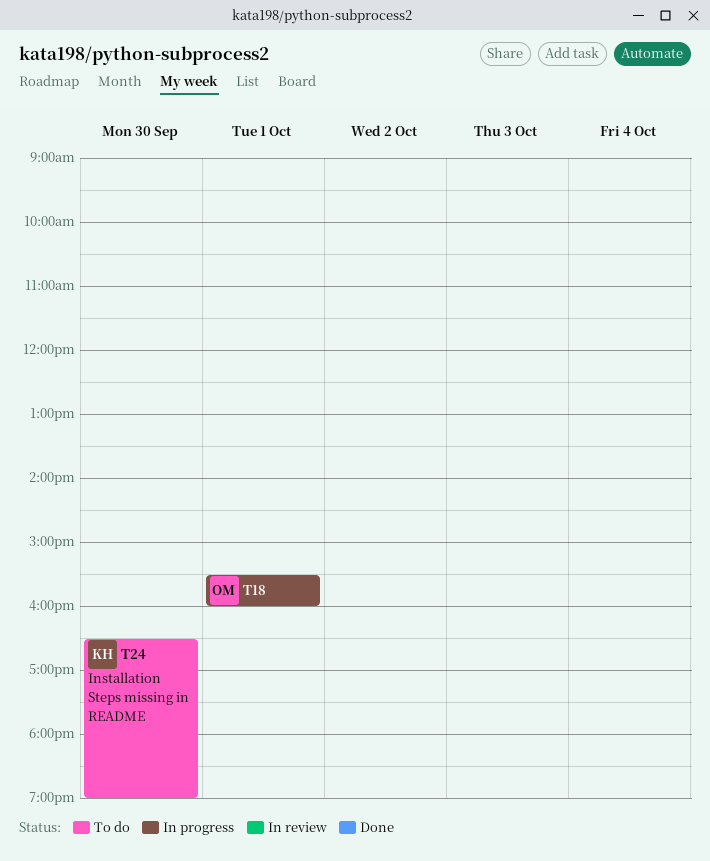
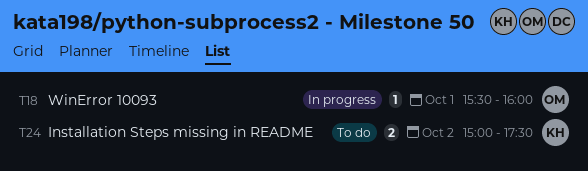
T24, day: Sep 30 -> Oct 2
T24, begins: 16:30 -> 15:00
T24, ends: 19:00 -> 17:30

